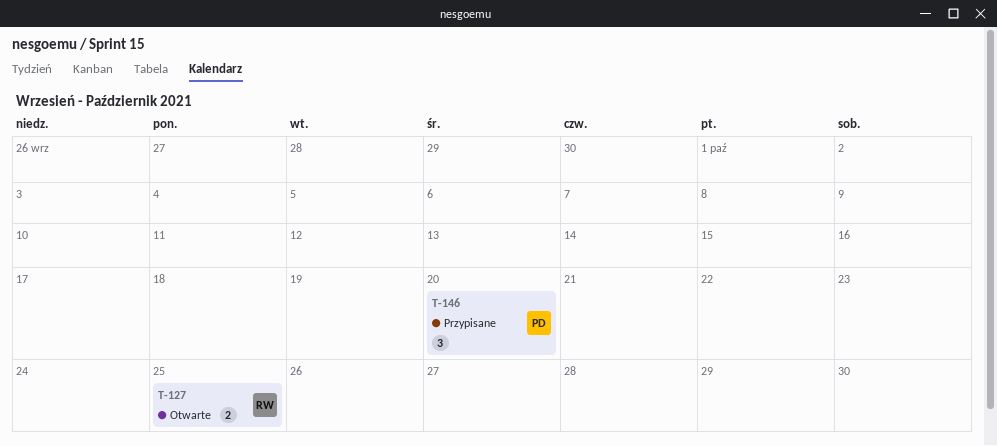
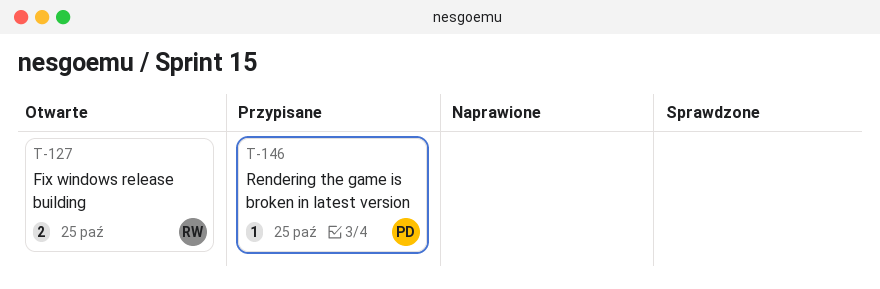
T-146, estimate: 3 -> 1
T-146, due: Oct 20 -> Oct 25

